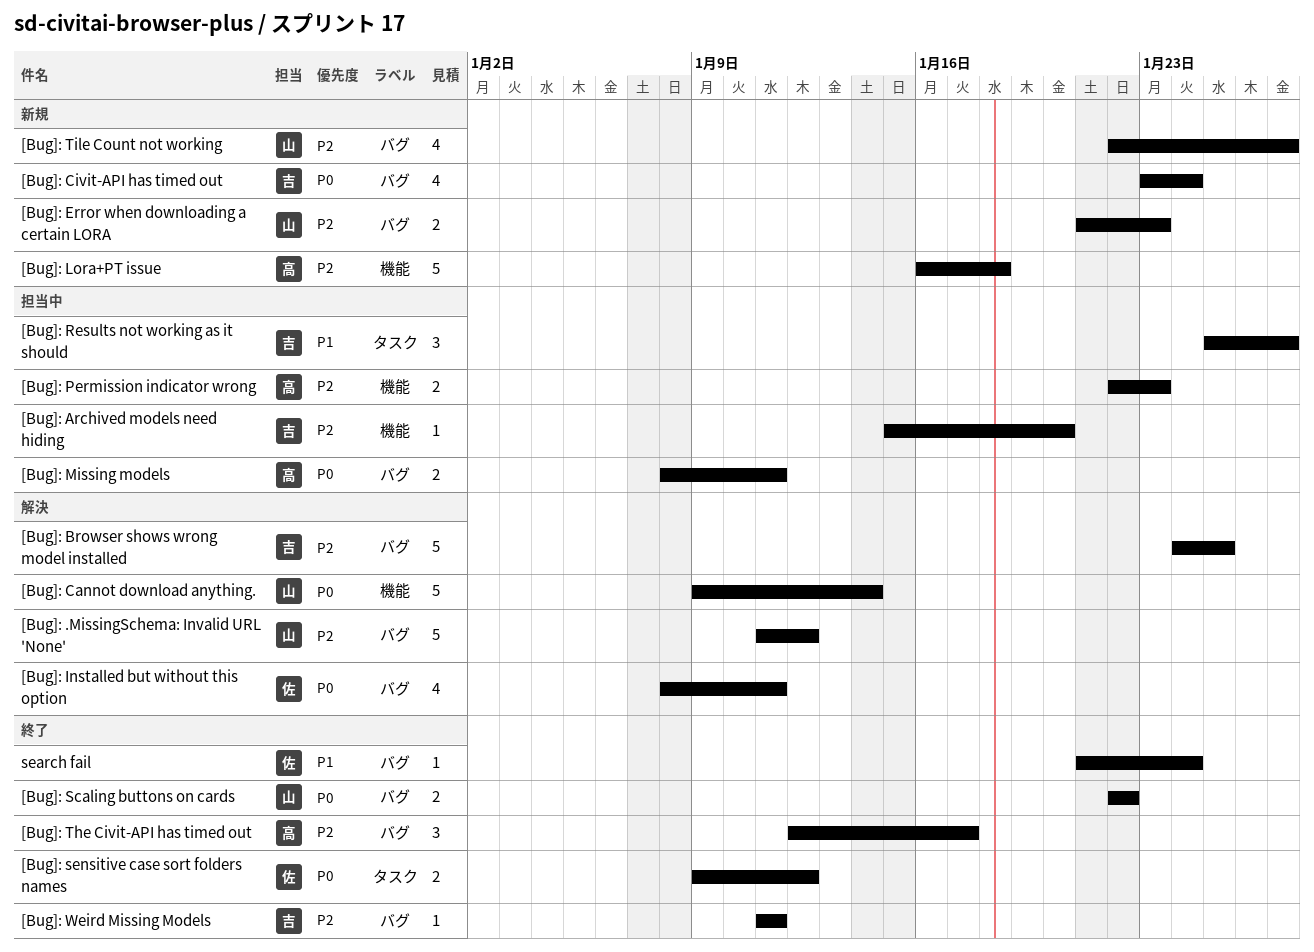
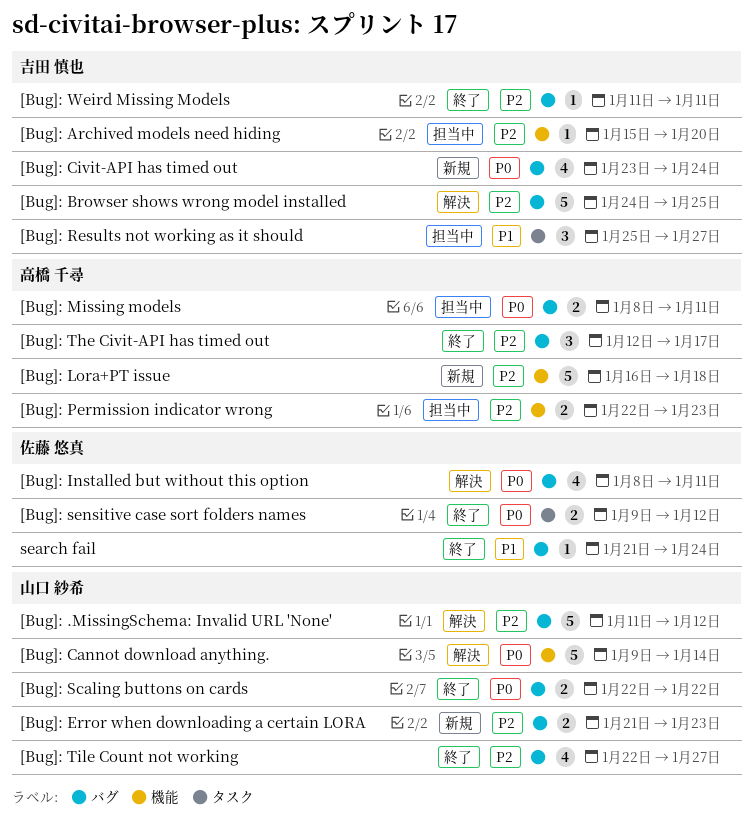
[Bug]: Tile Count not working, status: 新規 -> 終了

